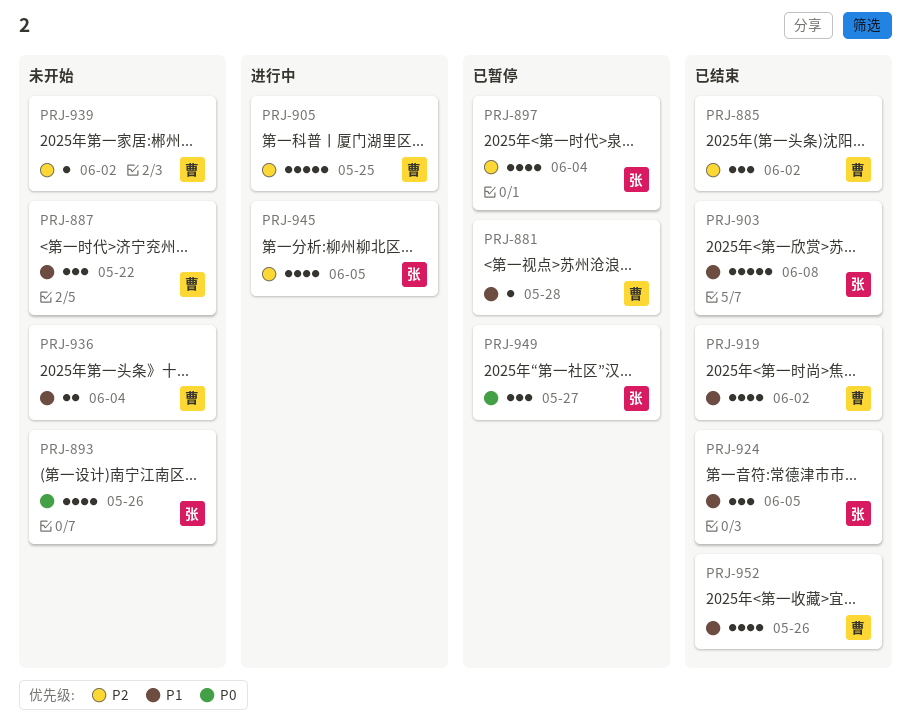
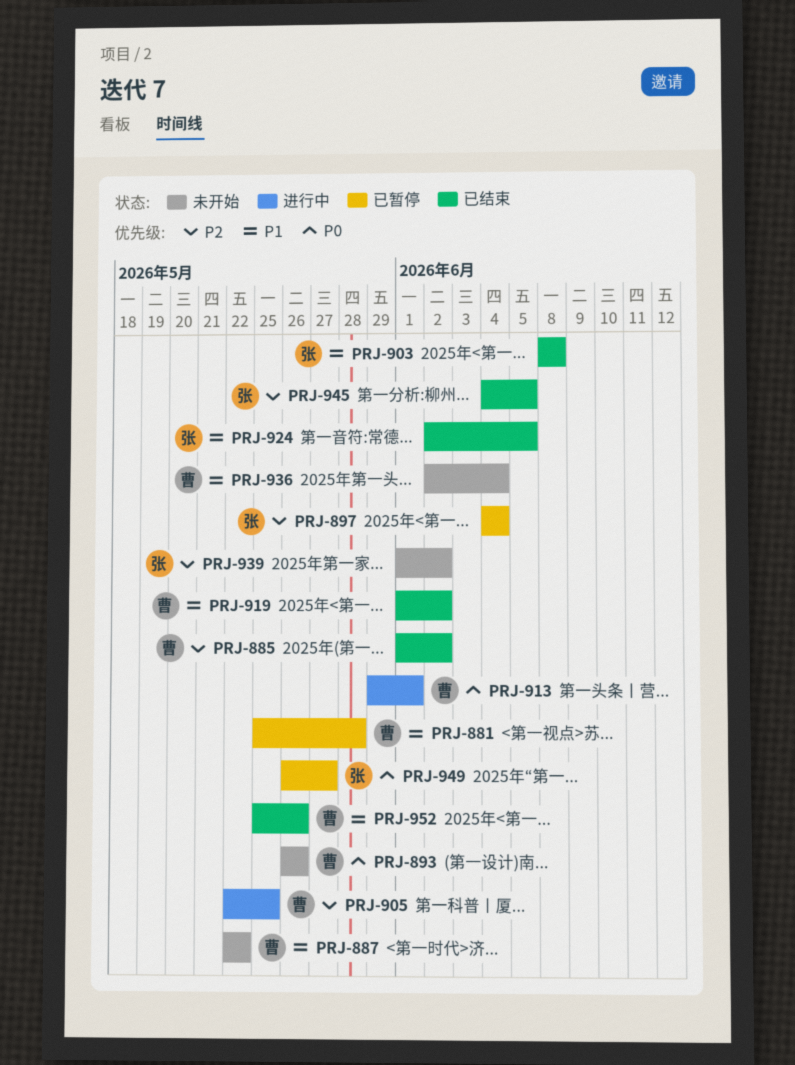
PRJ-893, owner: 张 -> 曹
PRJ-913: none -> present
PRJ-939, owner: 曹 -> 张
PRJ-945, status: 进行中 -> 已结束

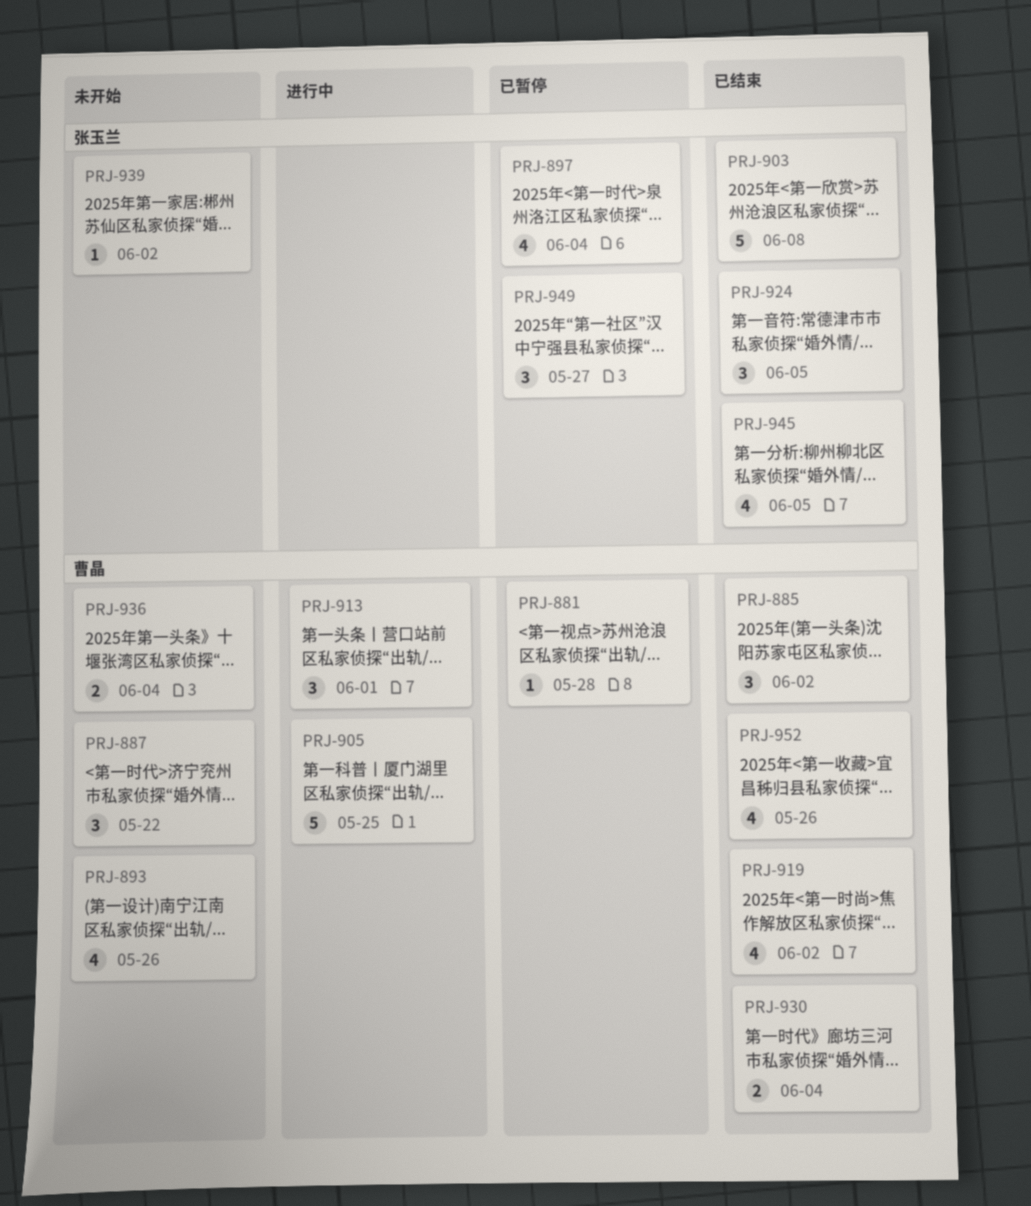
PRJ-930: none -> present

